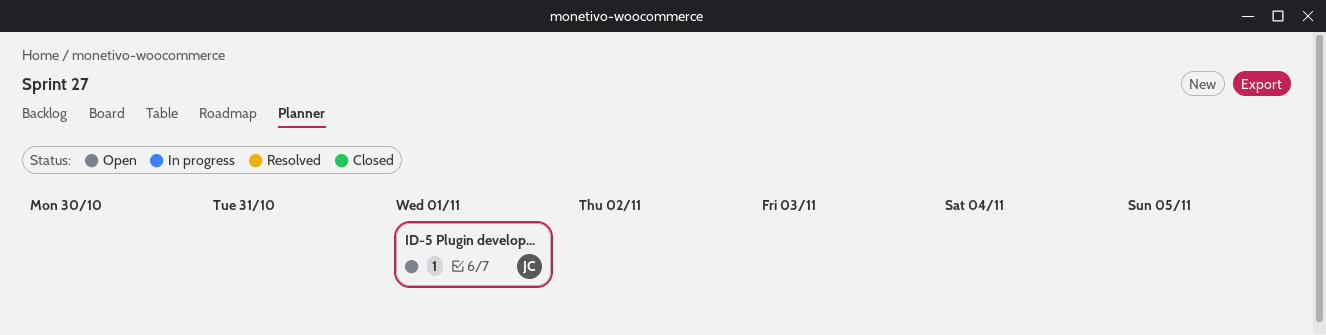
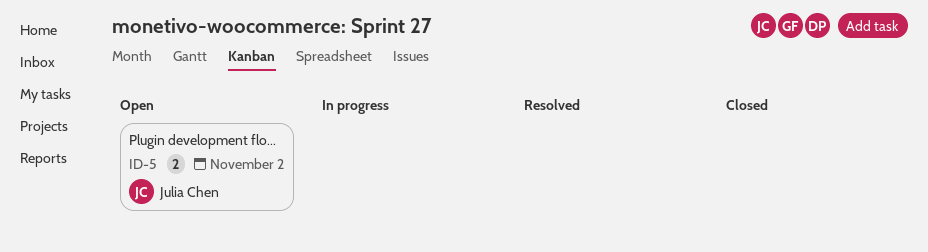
ID-5, estimate: 1 -> 2
ID-5, due: Nov 1 -> Nov 2

